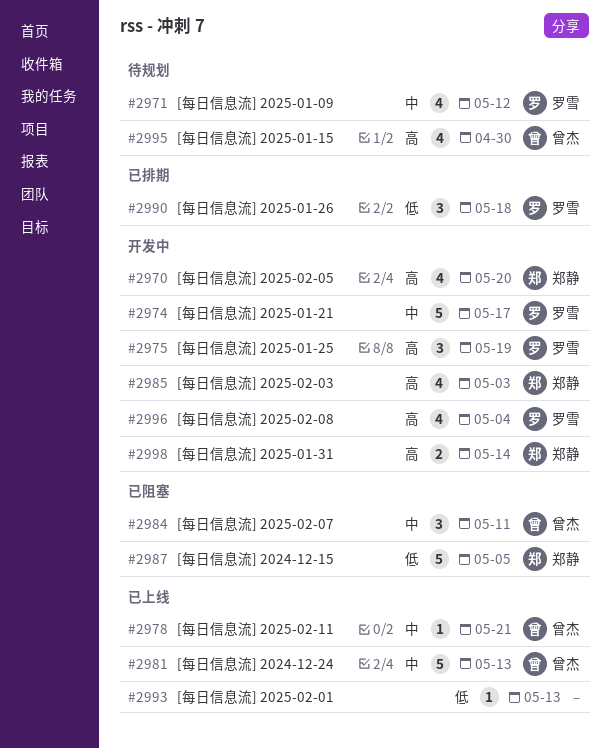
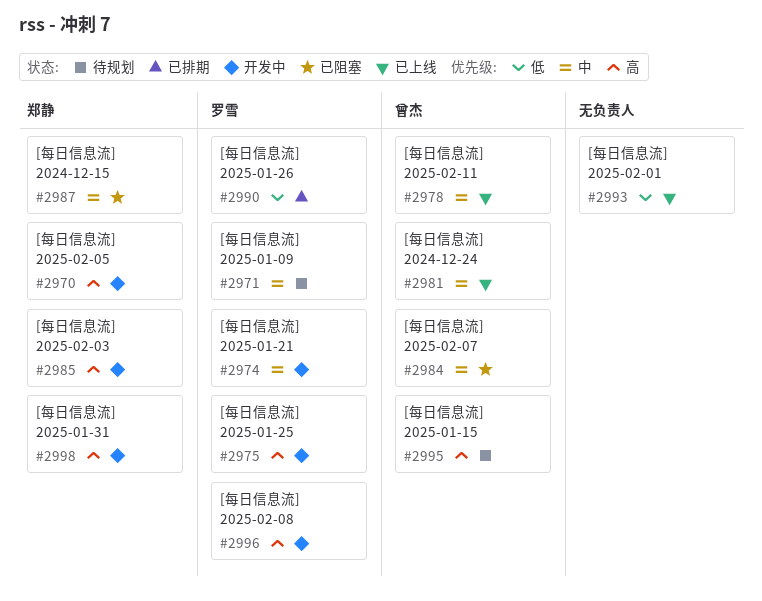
#2987, priority: 低 -> 中

